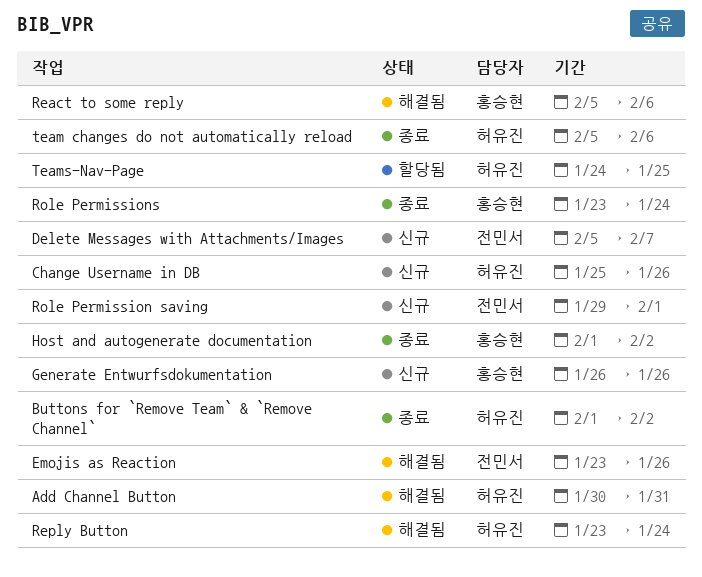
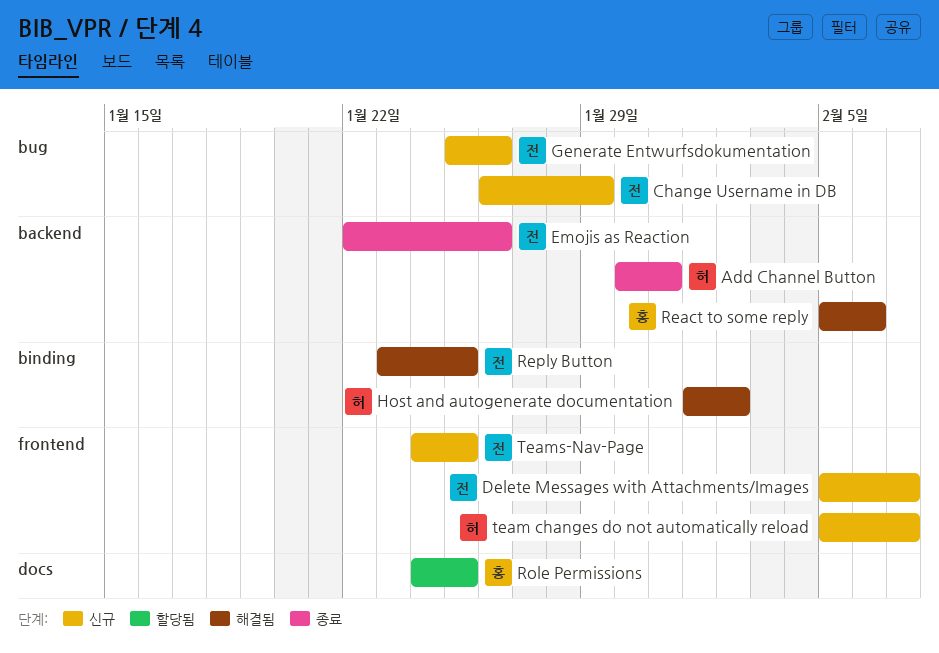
Add Channel Button, status: 해결됨 -> 종료
Buttons for `Remove Team` & `Remove Channel`: present -> none
Change Username in DB, owner: 허유진 -> 전민서
Change Username in DB, start: Jan 25 -> Jan 26
Change Username in DB, due: Jan 26 -> Jan 29
Emojis as Reaction, status: 해결됨 -> 종료
Emojis as Reaction, start: Jan 23 -> Jan 22
Generate Entwurfsdokumentation, owner: 홍승현 -> 전민서
Generate Entwurfsdokumentation, start: Jan 26 -> Jan 25
Host and autogenerate documentation, status: 종료 -> 해결됨
Host and autogenerate documentation, owner: 홍승현 -> 허유진
Reply Button, owner: 허유진 -> 전민서
Reply Button, due: Jan 24 -> Jan 25
Role Permission saving: present -> none
Role Permissions, status: 종료 -> 할당됨
Role Permissions, start: Jan 23 -> Jan 24
Role Permissions, due: Jan 24 -> Jan 25
team changes do not automatically reload, status: 종료 -> 신규
team changes do not automatically reload, due: Feb 6 -> Feb 7
Teams-Nav-Page, status: 할당됨 -> 신규
Teams-Nav-Page, owner: 허유진 -> 전민서

